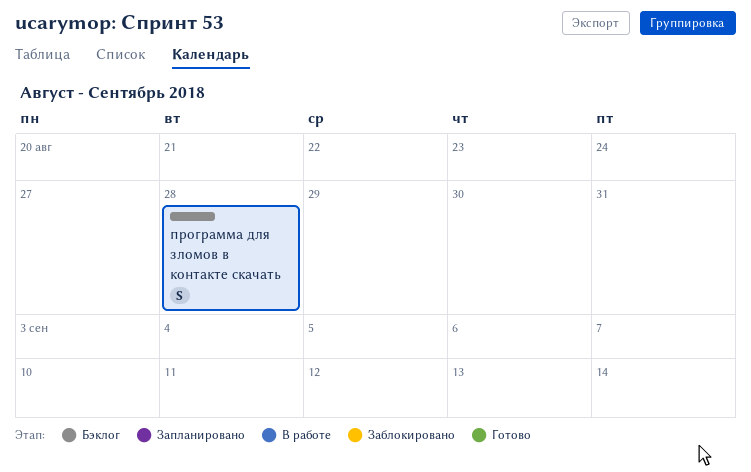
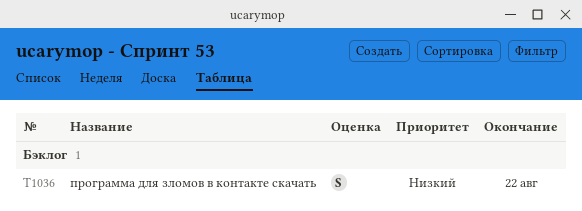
программа для зломов в контакте скачать, due: Aug 28 -> Aug 22

